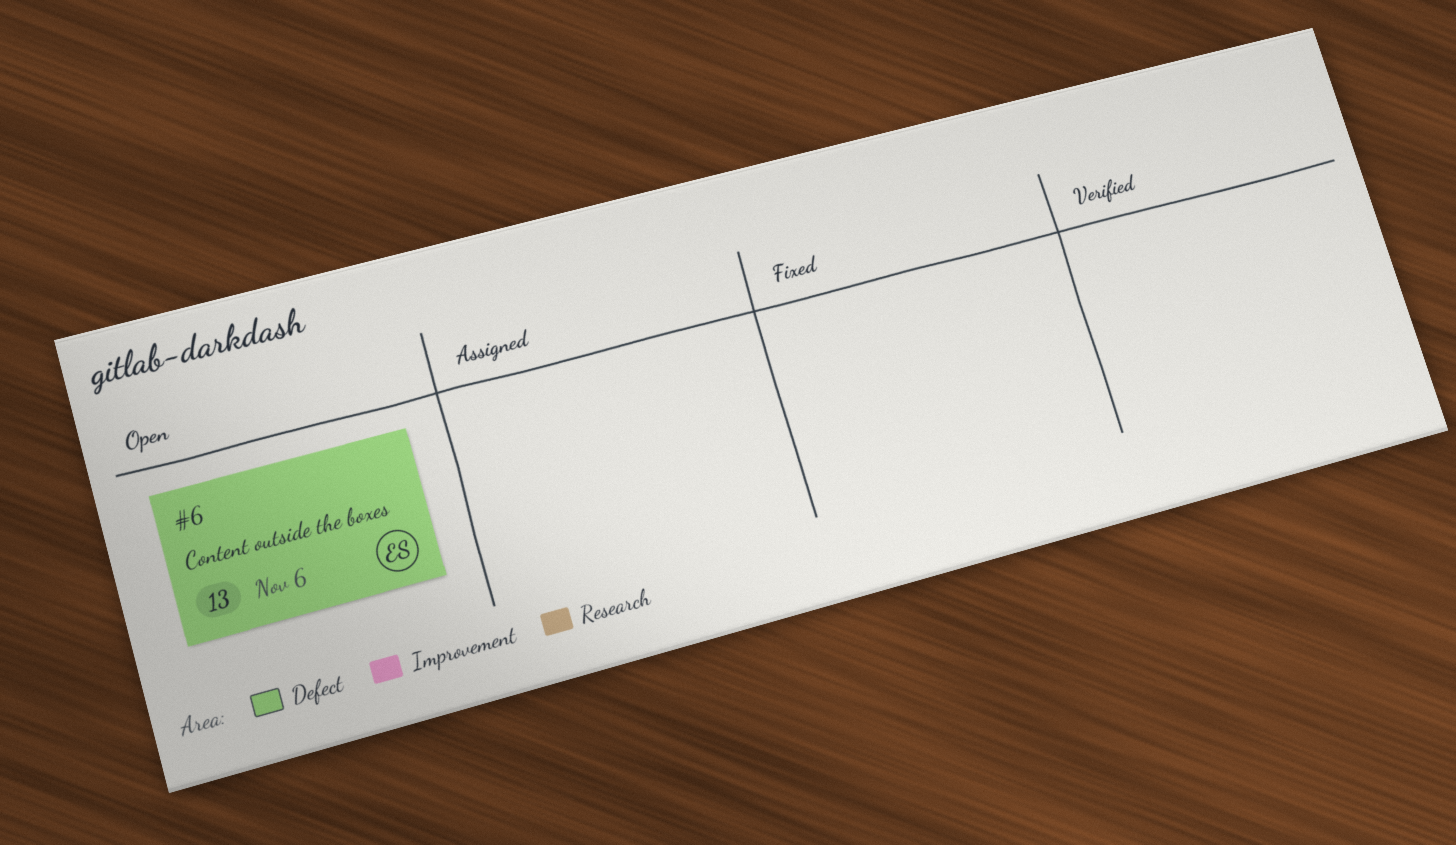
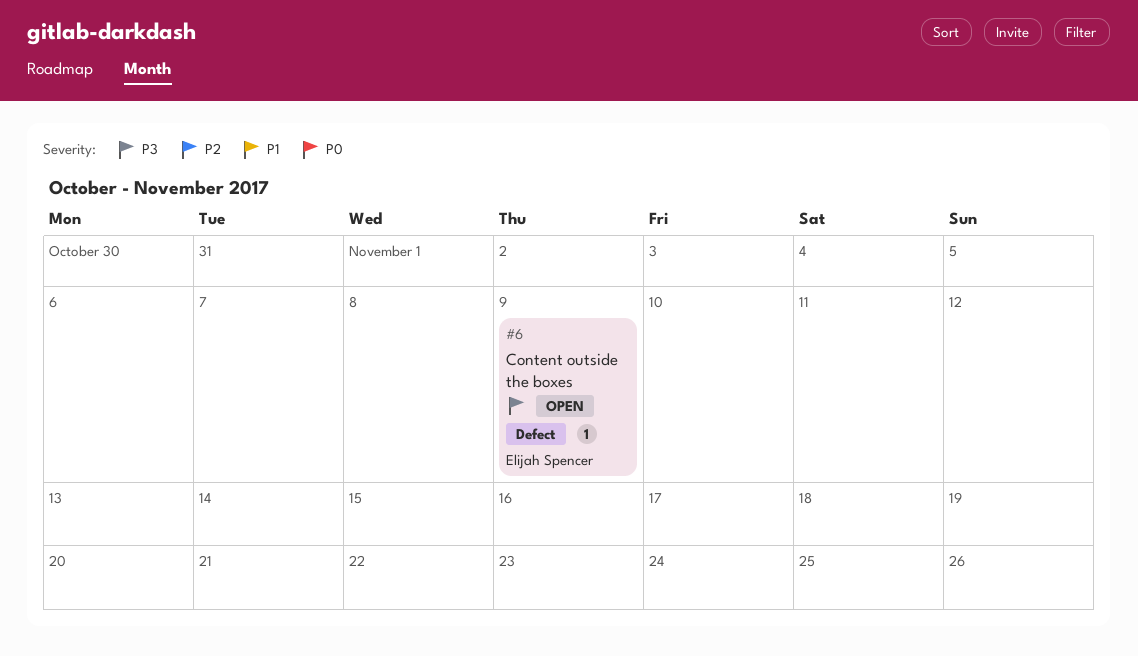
#6, estimate: 13 -> 1
#6, due: Nov 6 -> Nov 9

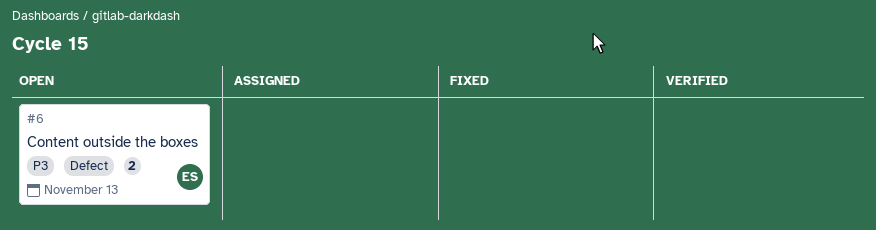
#6, estimate: 1 -> 2
#6, due: Nov 9 -> Nov 13

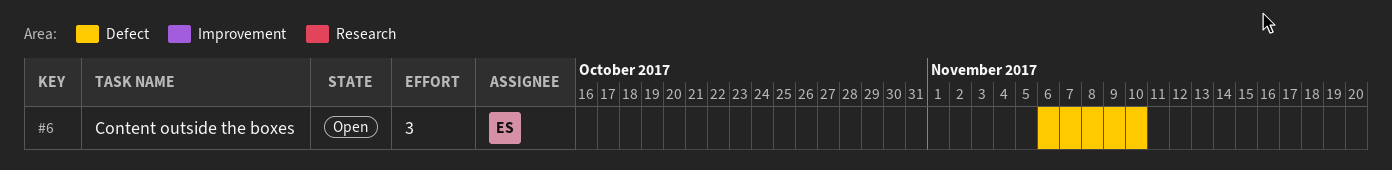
#6, estimate: 2 -> 3
#6, due: Nov 13 -> Nov 10

